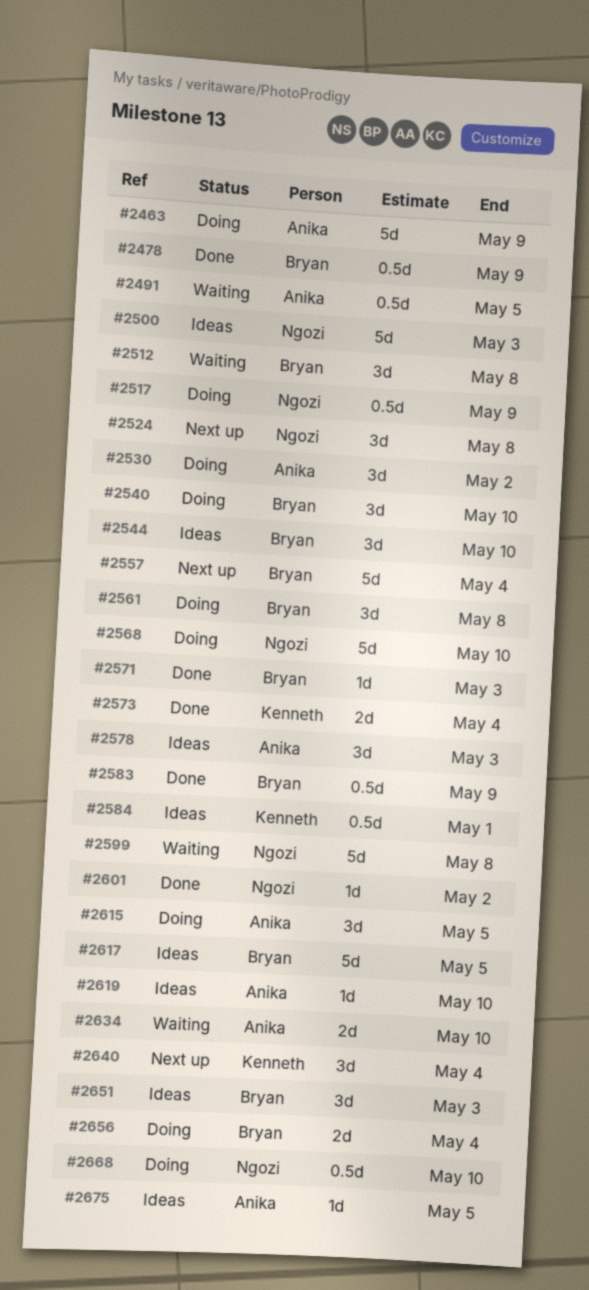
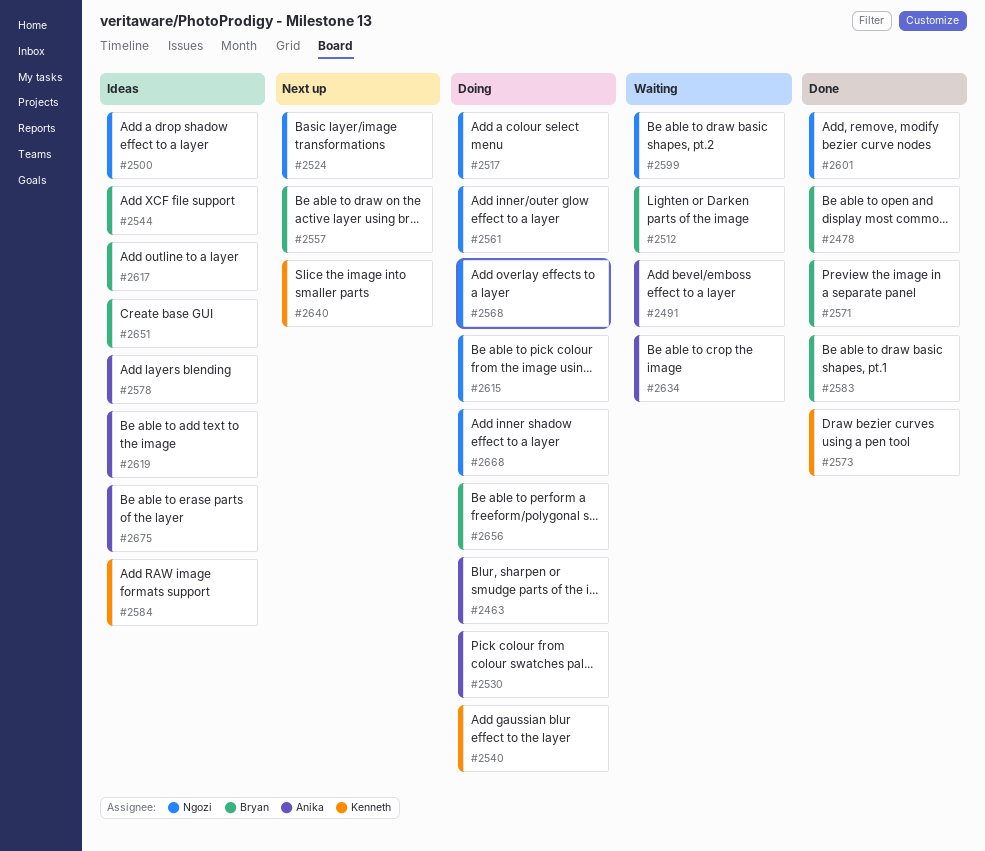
#2540, owner: Bryan -> Kenneth
#2561, owner: Bryan -> Ngozi
#2615, owner: Anika -> Ngozi

